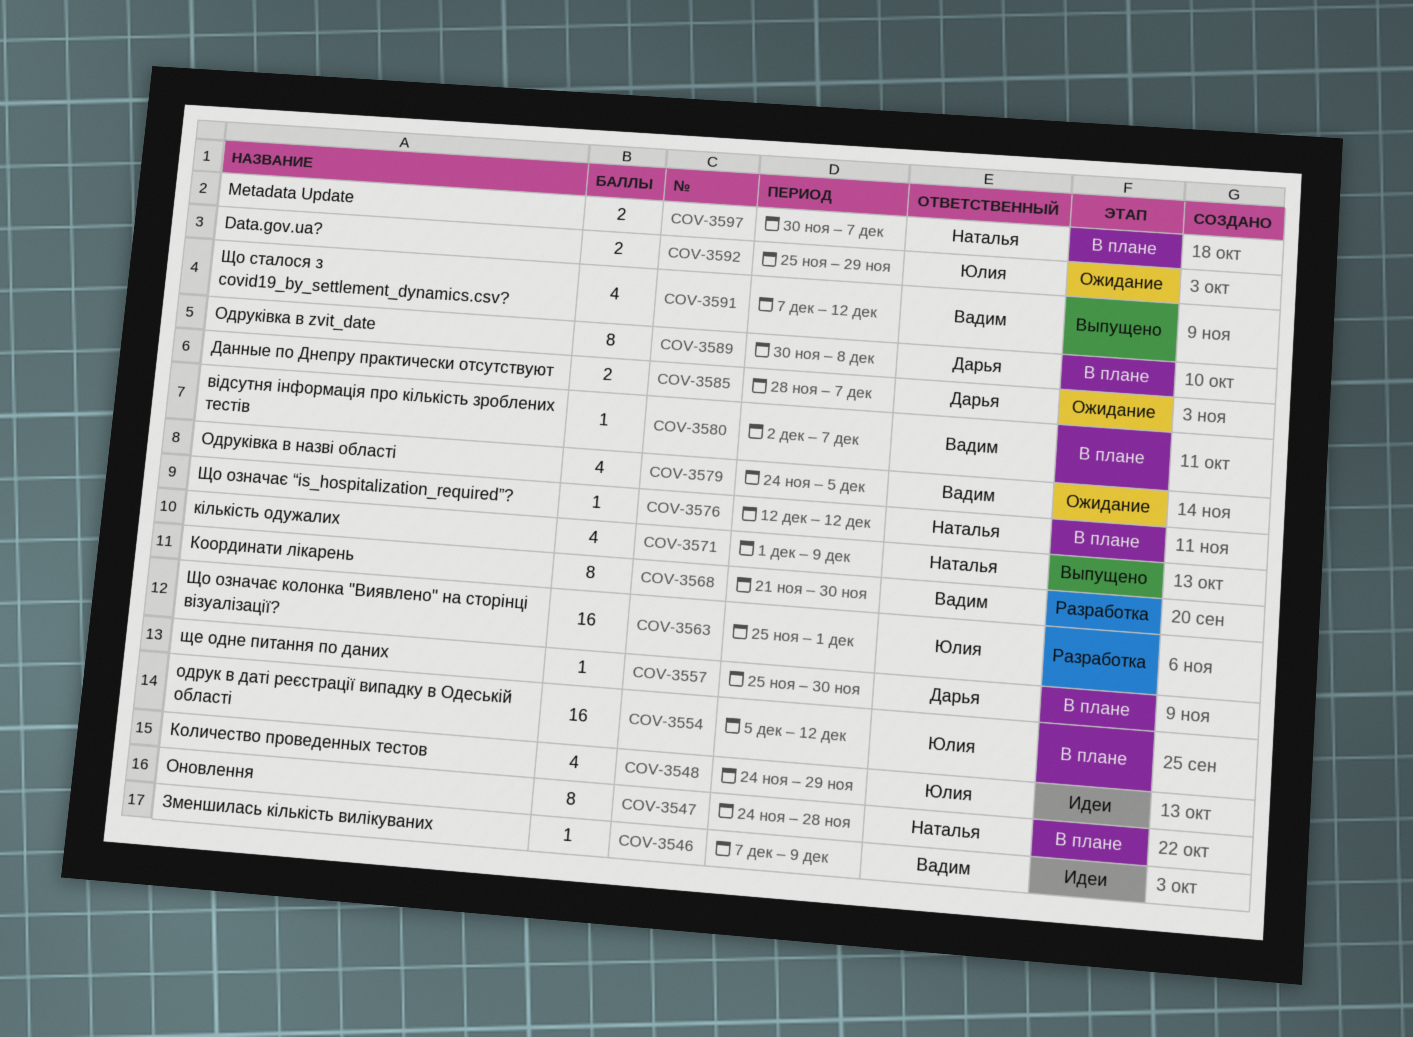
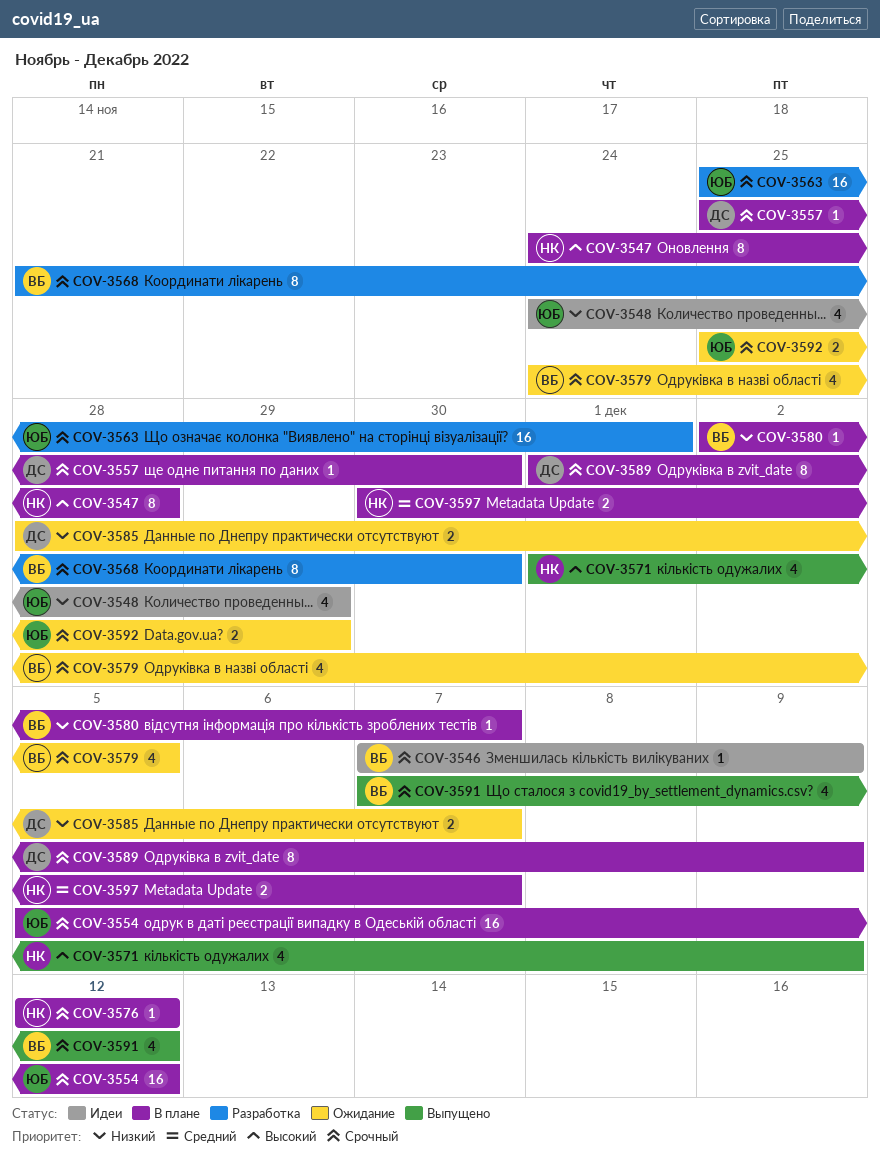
COV-3589, start: Nov 30 -> Dec 1
COV-3589, due: Dec 8 -> Dec 9

